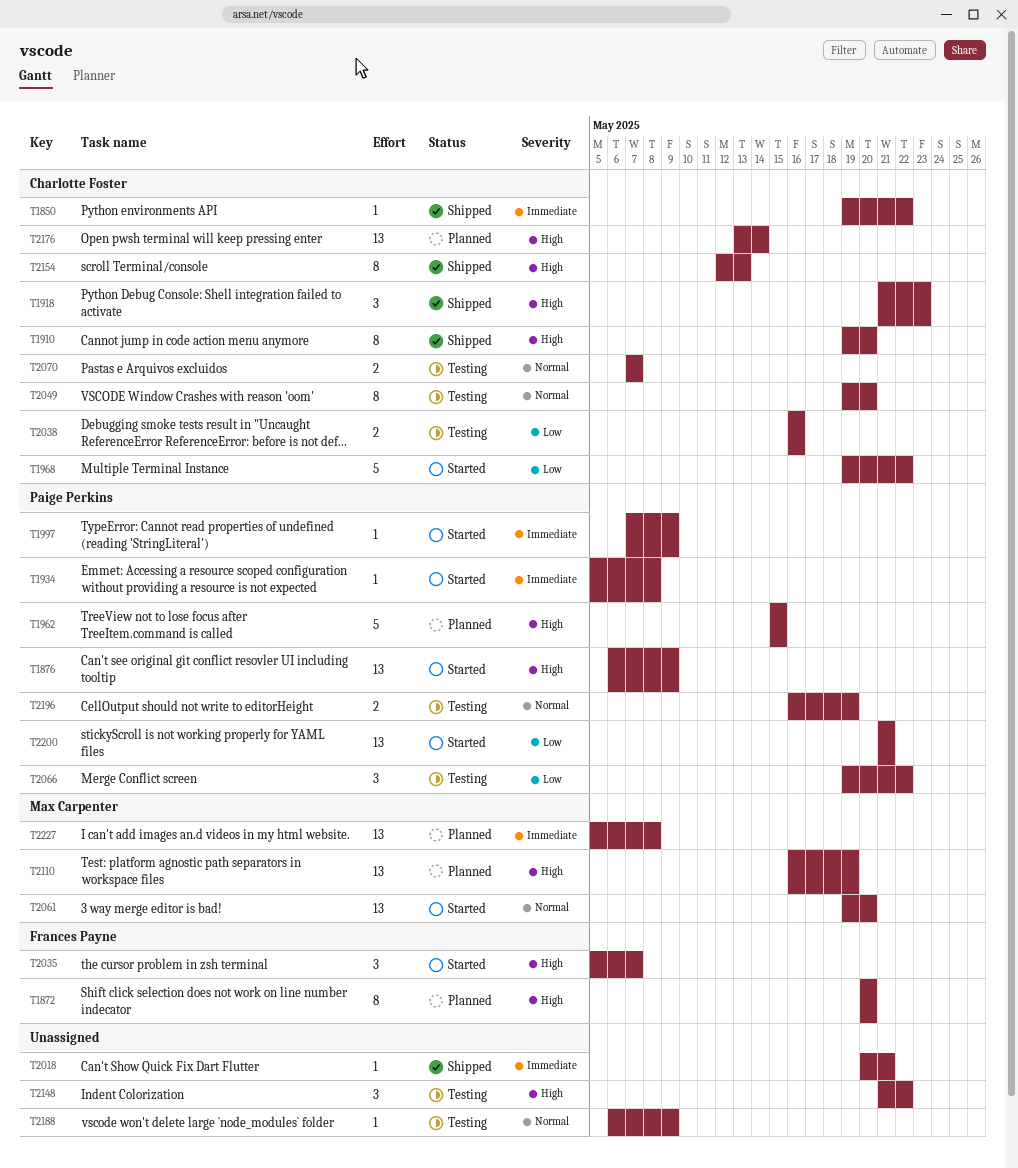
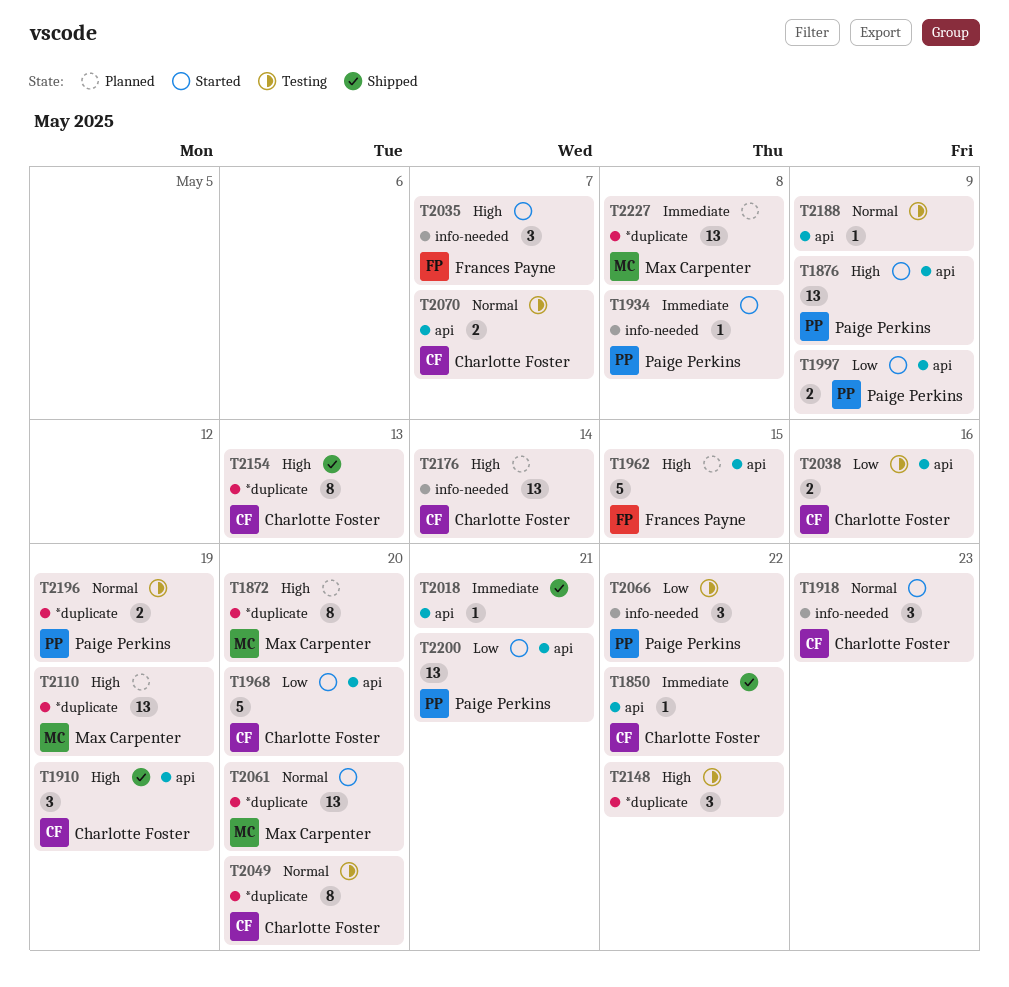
T1872, owner: Frances Payne -> Max Carpenter
T1910, estimate: 8 -> 3
T1910, due: May 20 -> May 19
T1918, status: Shipped -> Started
T1918, priority: High -> Normal
T1962, owner: Paige Perkins -> Frances Payne
T1968, due: May 22 -> May 20
T1997, priority: Immediate -> Low
T1997, estimate: 1 -> 2

